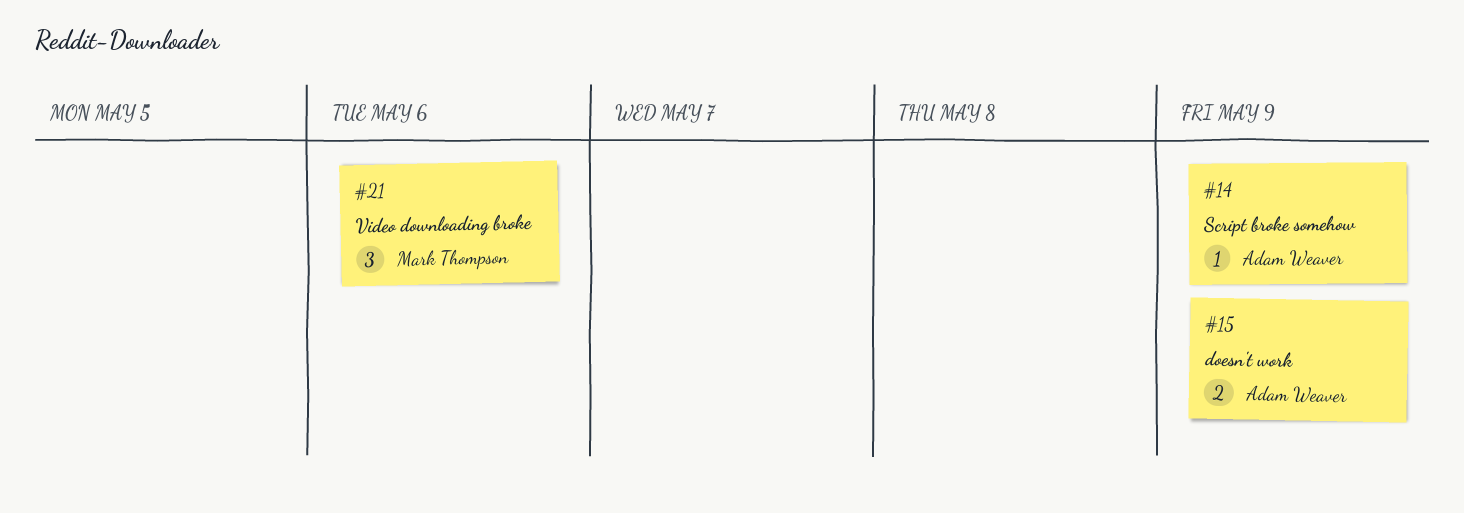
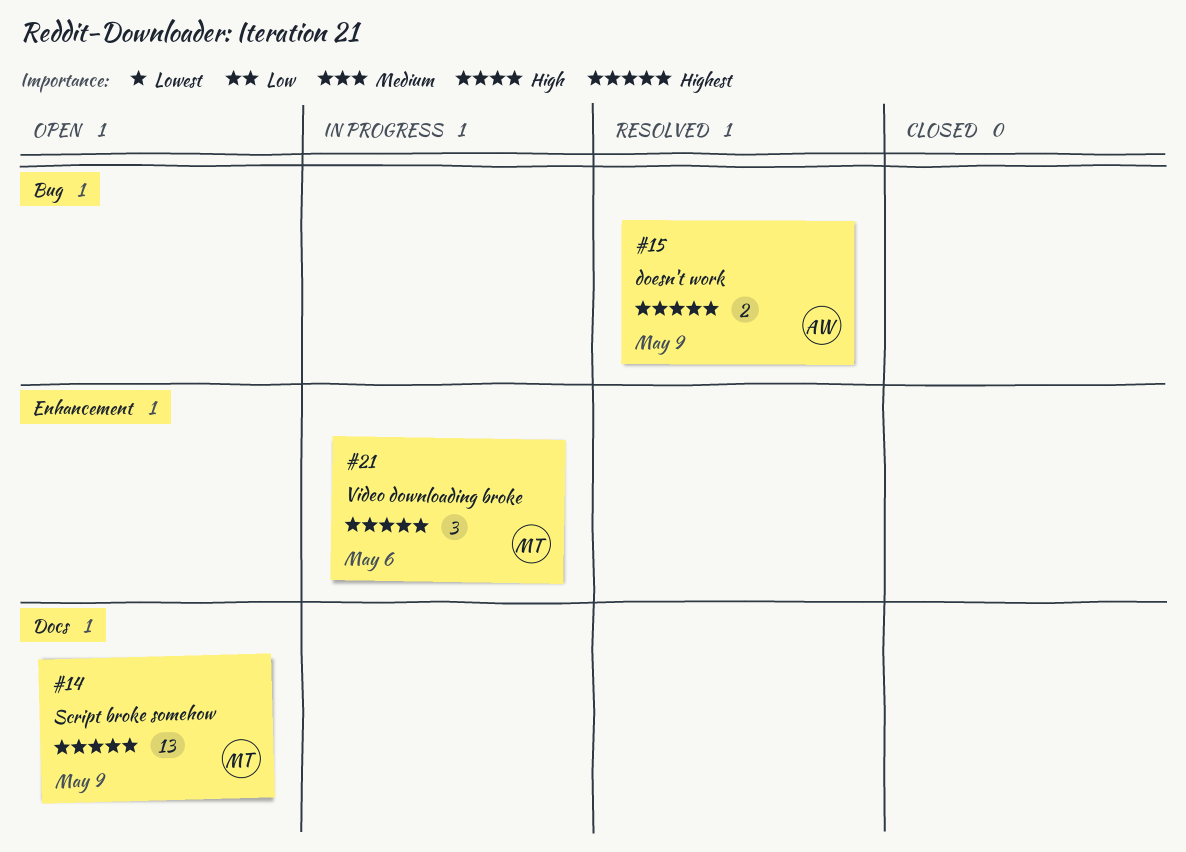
#14, owner: Adam Weaver -> Mark Thompson
#14, estimate: 1 -> 13

